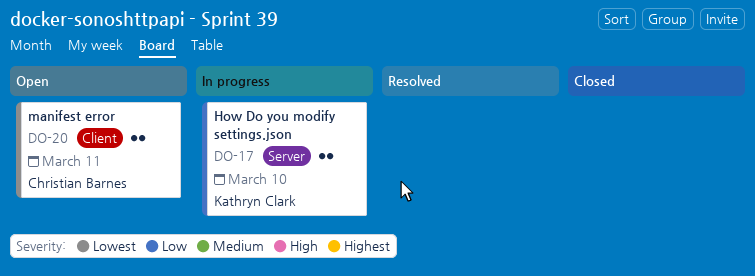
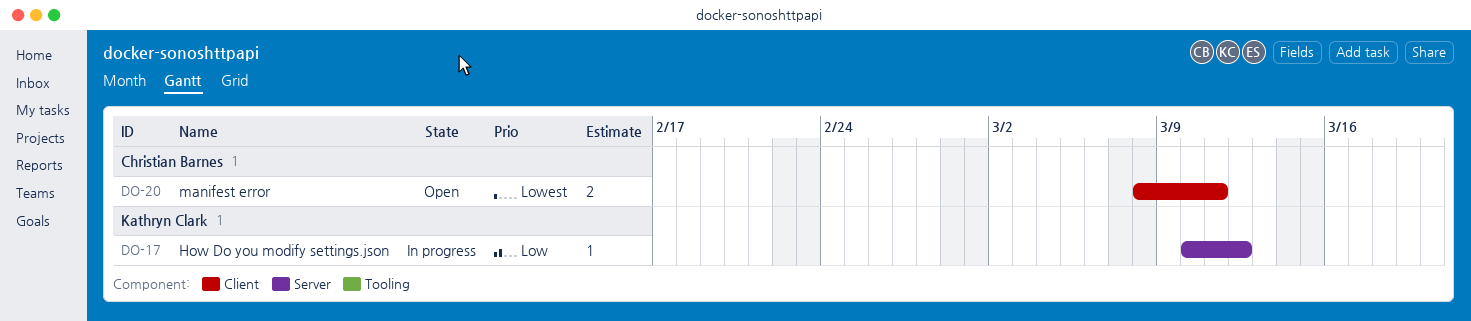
DO-17, estimate: 2 -> 1
DO-17, due: Mar 10 -> Mar 12

